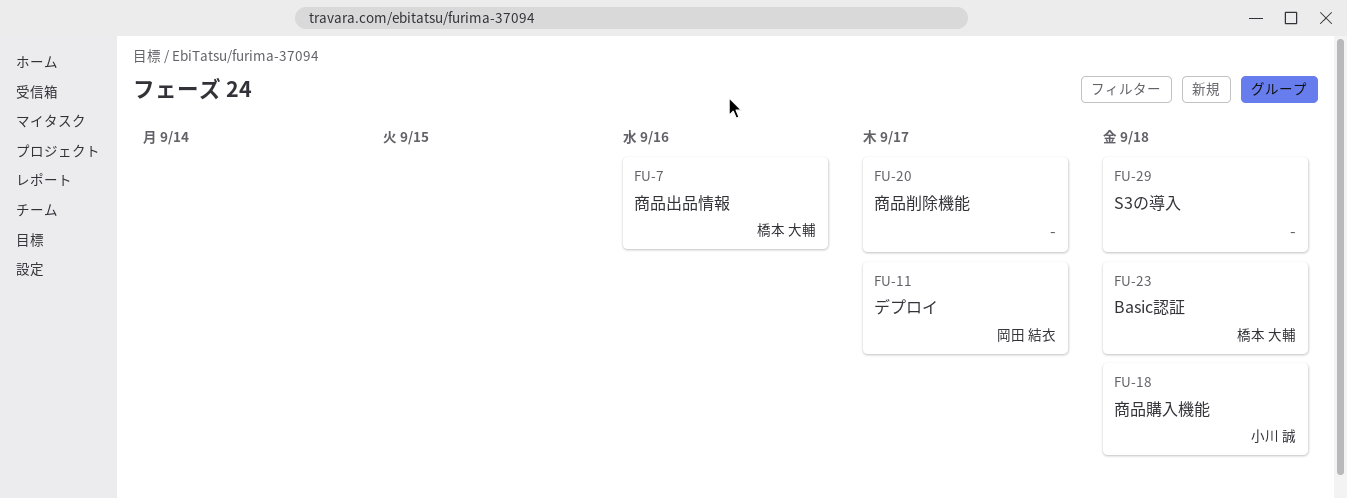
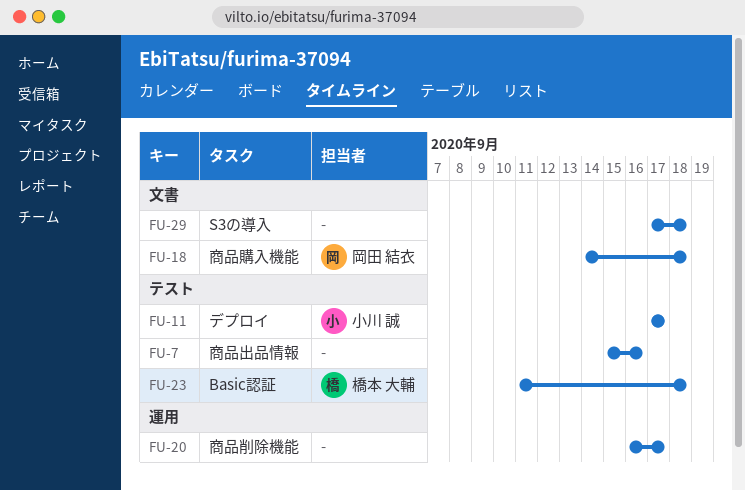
FU-7, owner: 橋本 大輔 -> none
FU-11, owner: 岡田 結衣 -> 小川 誠
FU-18, owner: 小川 誠 -> 岡田 結衣

